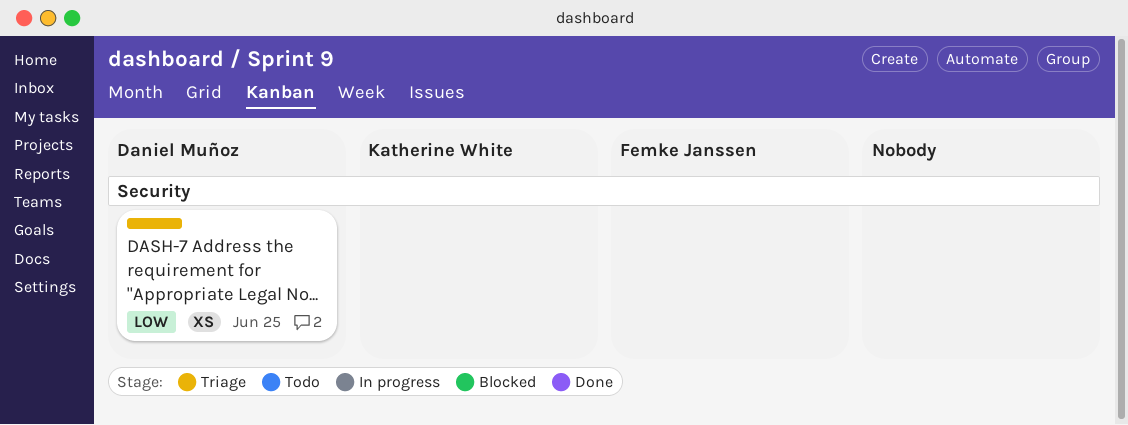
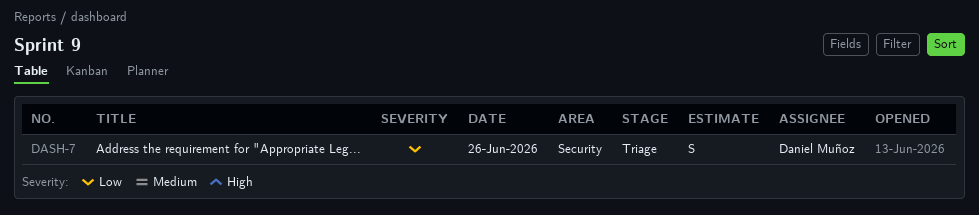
DASH-7, estimate: XS -> S
DASH-7, day: Jun 25 -> Jun 26

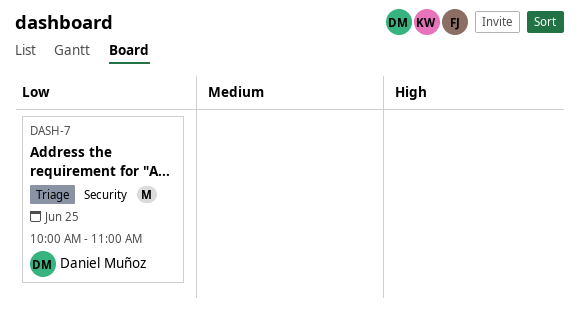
DASH-7, estimate: S -> M
DASH-7, day: Jun 26 -> Jun 25

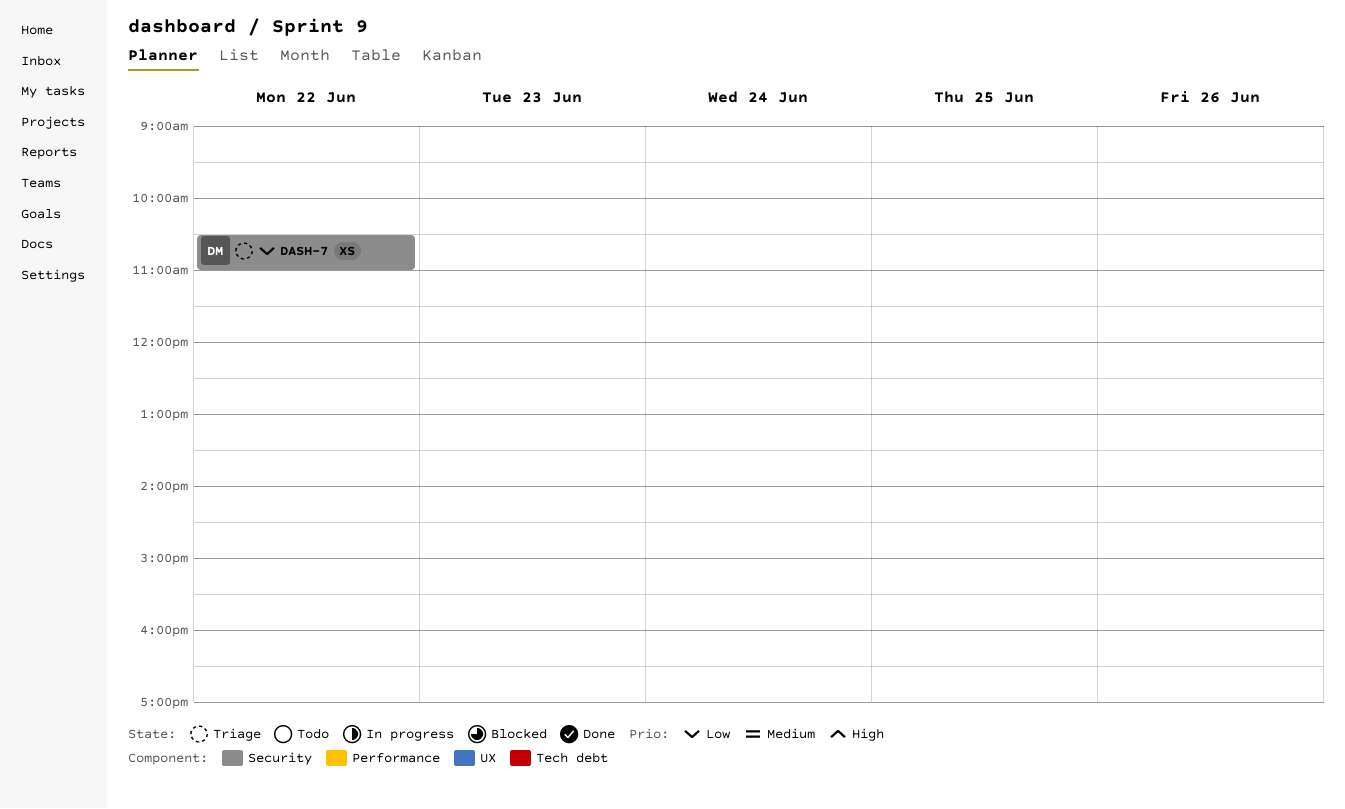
DASH-7, estimate: M -> XS
DASH-7, day: Jun 25 -> Jun 22
DASH-7, begins: 10:00 -> 10:30

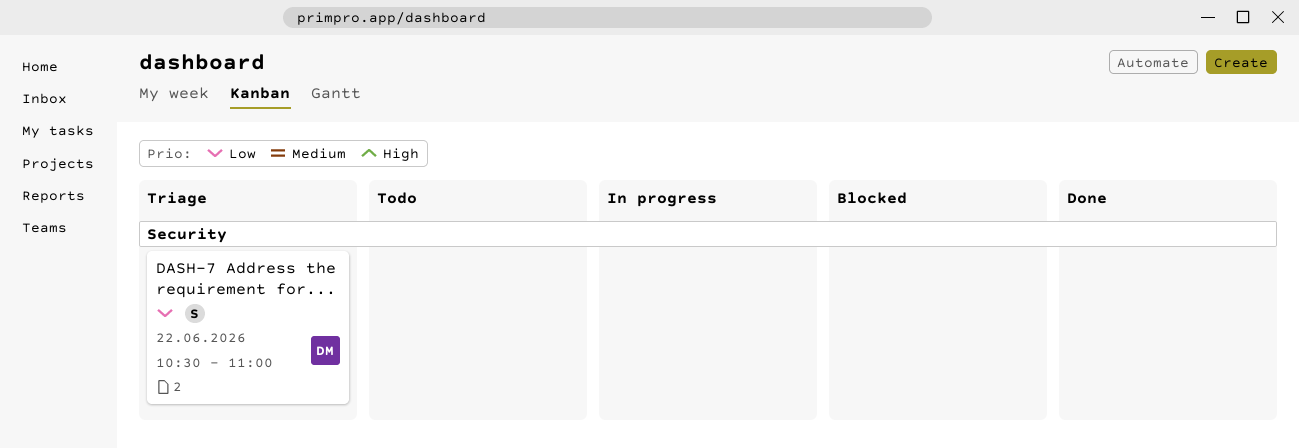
DASH-7, estimate: XS -> S

